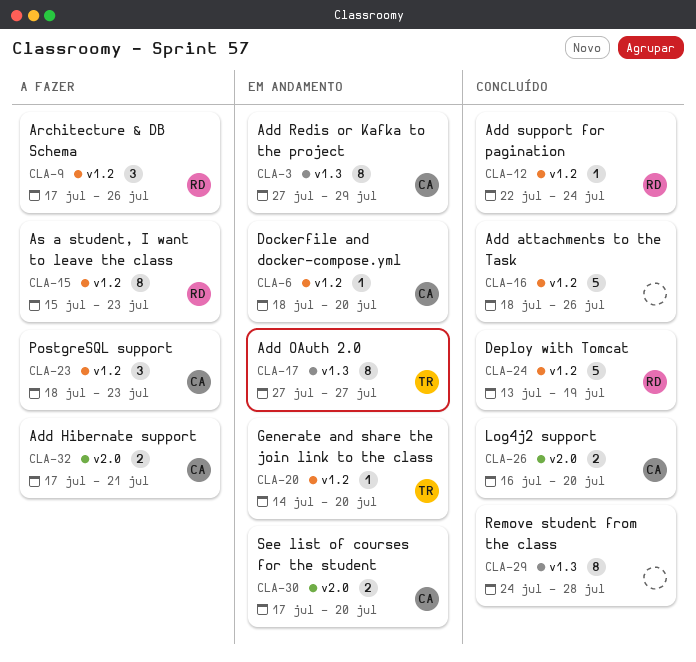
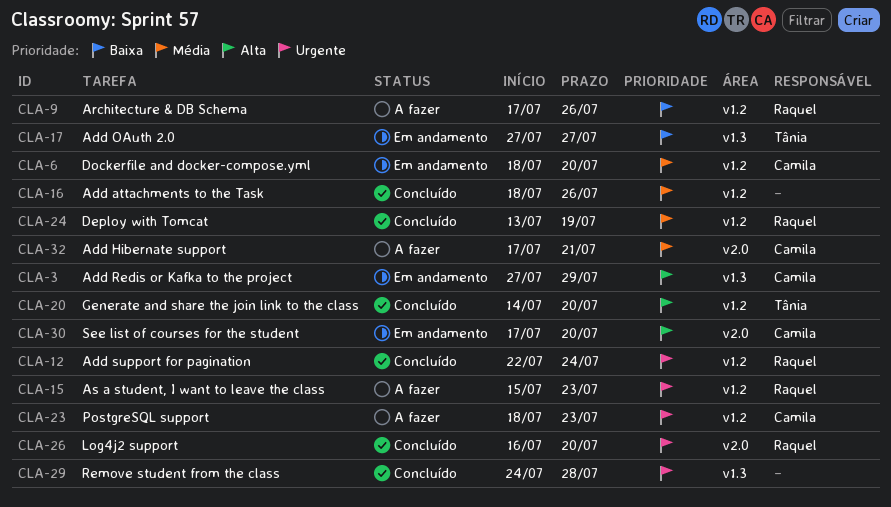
CLA-20, status: Em andamento -> Concluído
CLA-26, owner: Camila -> Raquel

